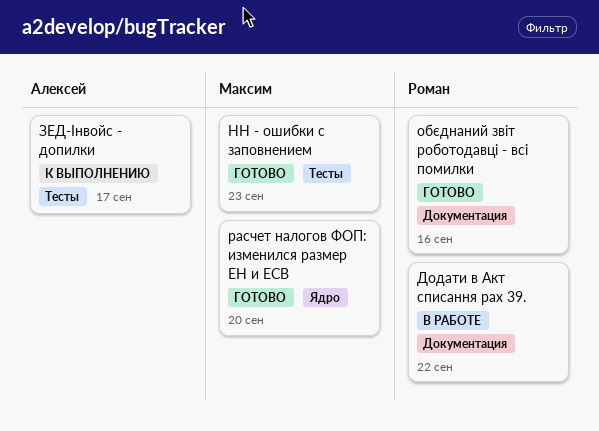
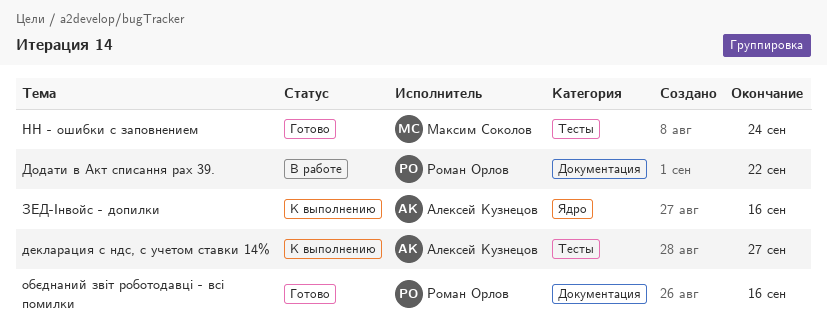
декларация с ндс, с учетом ставки 14%: none -> present
ЗЕД-Інвойс - допилки, label: Тесты -> Ядро
ЗЕД-Інвойс - допилки, due: Sep 17 -> Sep 16
НН - ошибки с заповнением, due: Sep 23 -> Sep 24
расчет налогов ФОП: изменился размер ЕН и ЕСВ: present -> none

